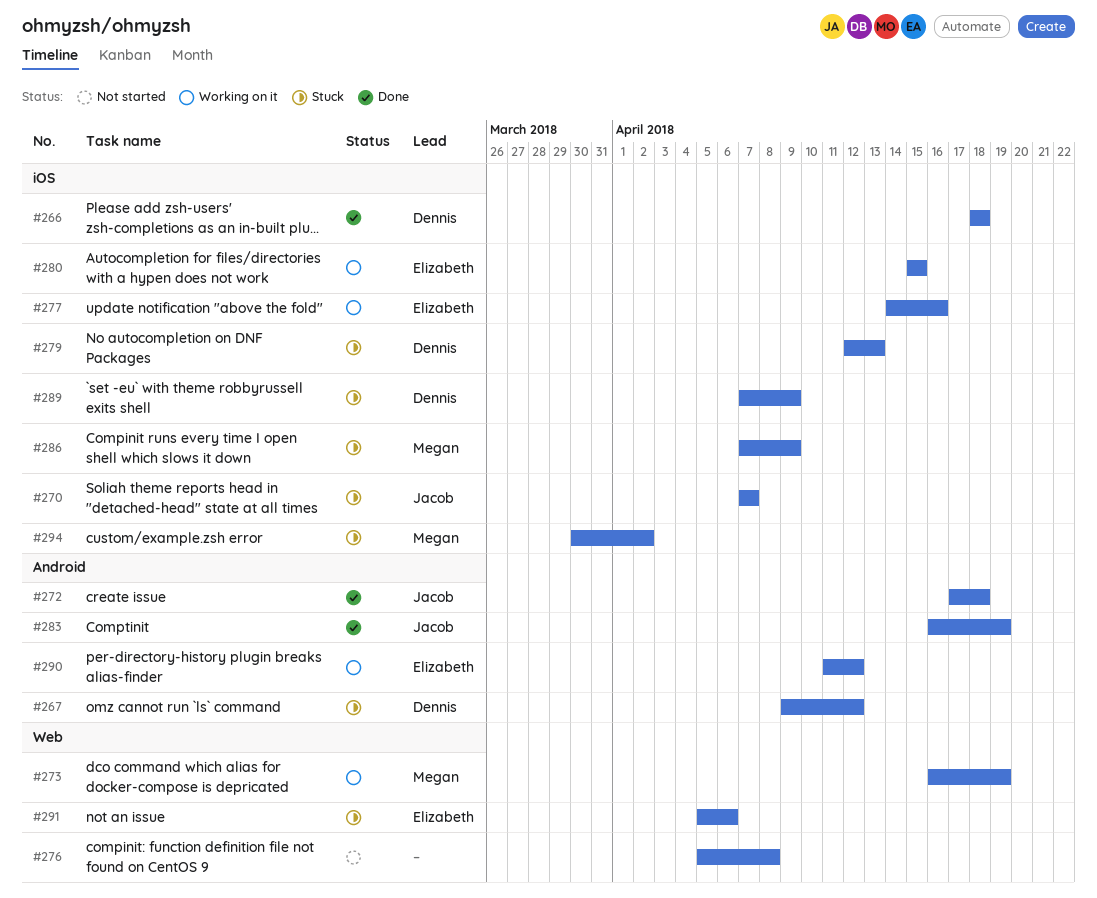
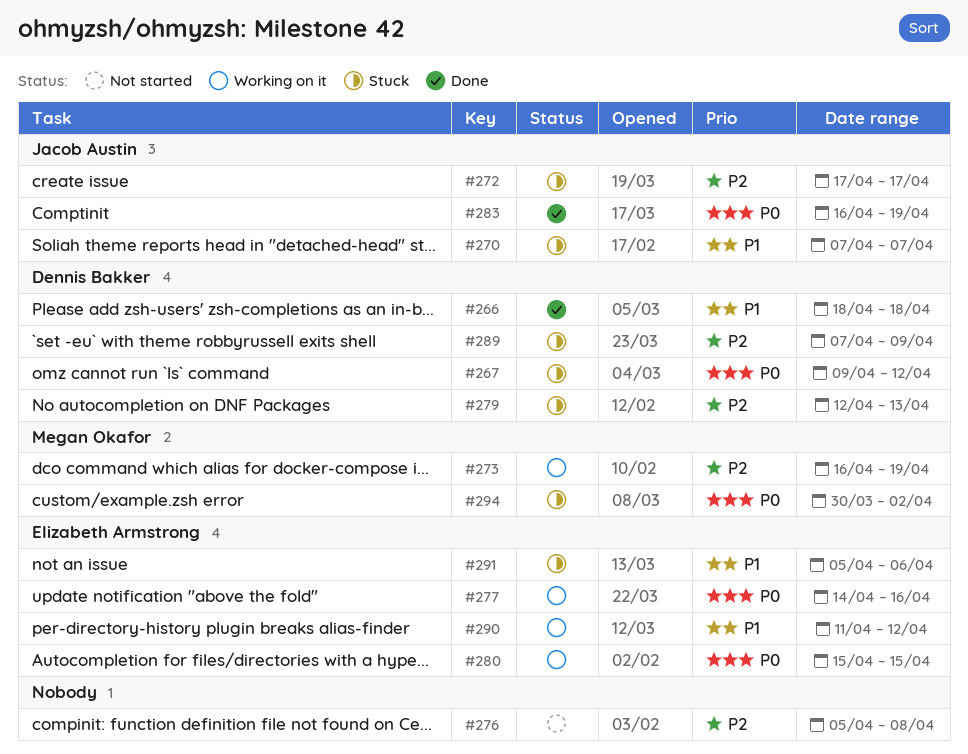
#272, status: Done -> Stuck
#272, due: Apr 18 -> Apr 17
#286: present -> none

